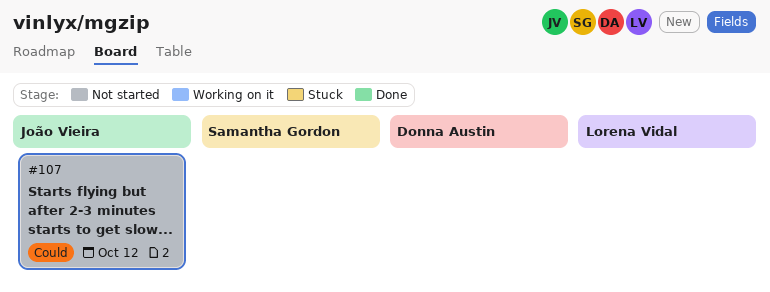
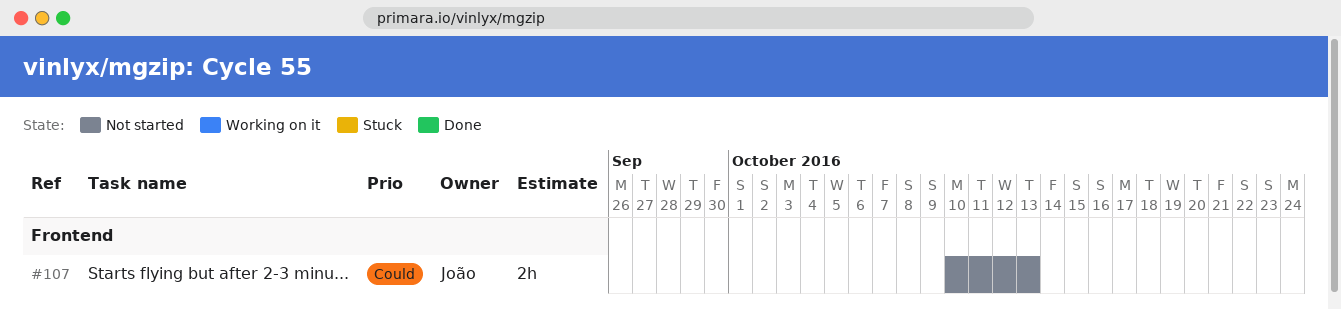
#107, due: Oct 12 -> Oct 13

